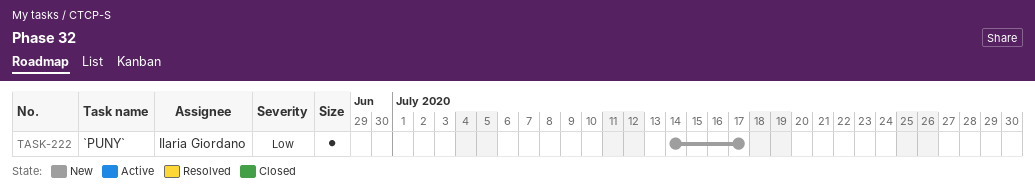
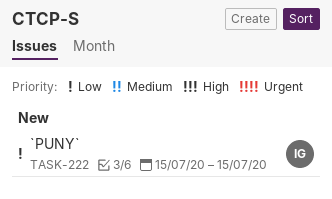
TASK-222, start: Jul 14 -> Jul 15
TASK-222, due: Jul 17 -> Jul 15

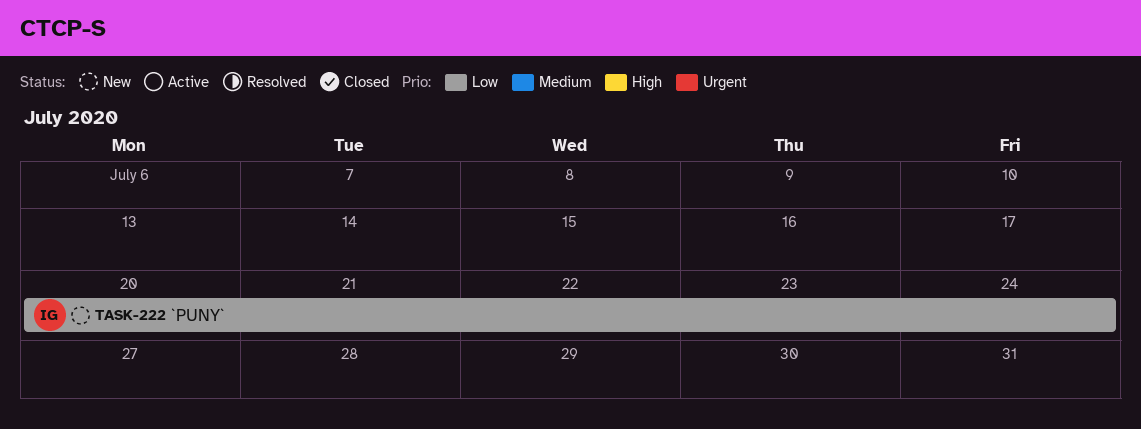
TASK-222, start: Jul 15 -> Jul 20
TASK-222, due: Jul 15 -> Jul 24

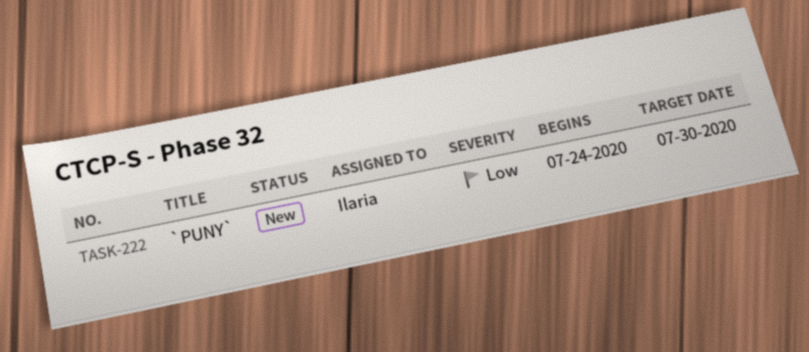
TASK-222, start: Jul 20 -> Jul 24
TASK-222, due: Jul 24 -> Jul 30

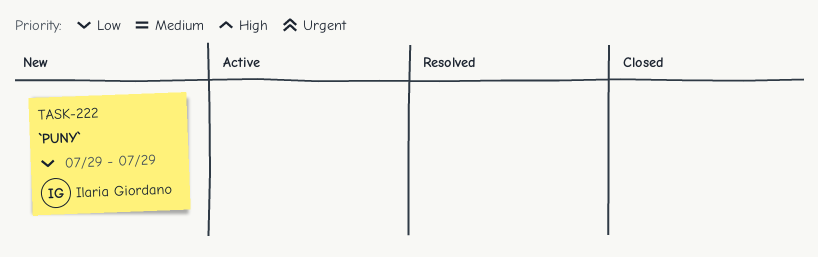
TASK-222, start: Jul 24 -> Jul 29
TASK-222, due: Jul 30 -> Jul 29

